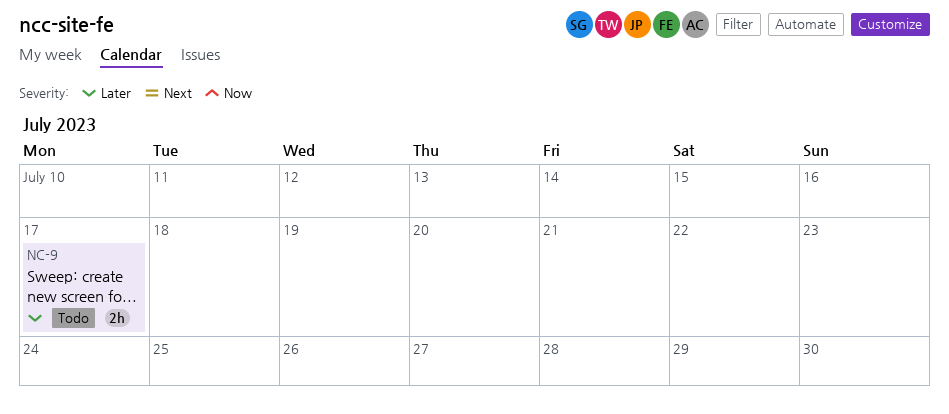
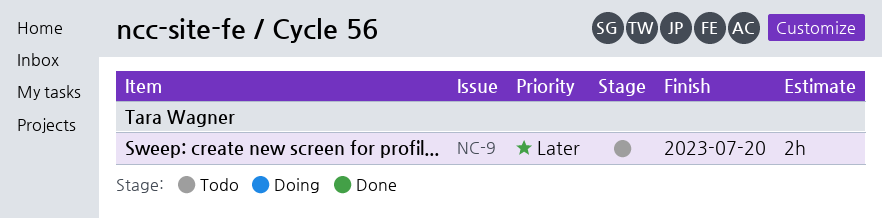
NC-9, due: Jul 17 -> Jul 20

